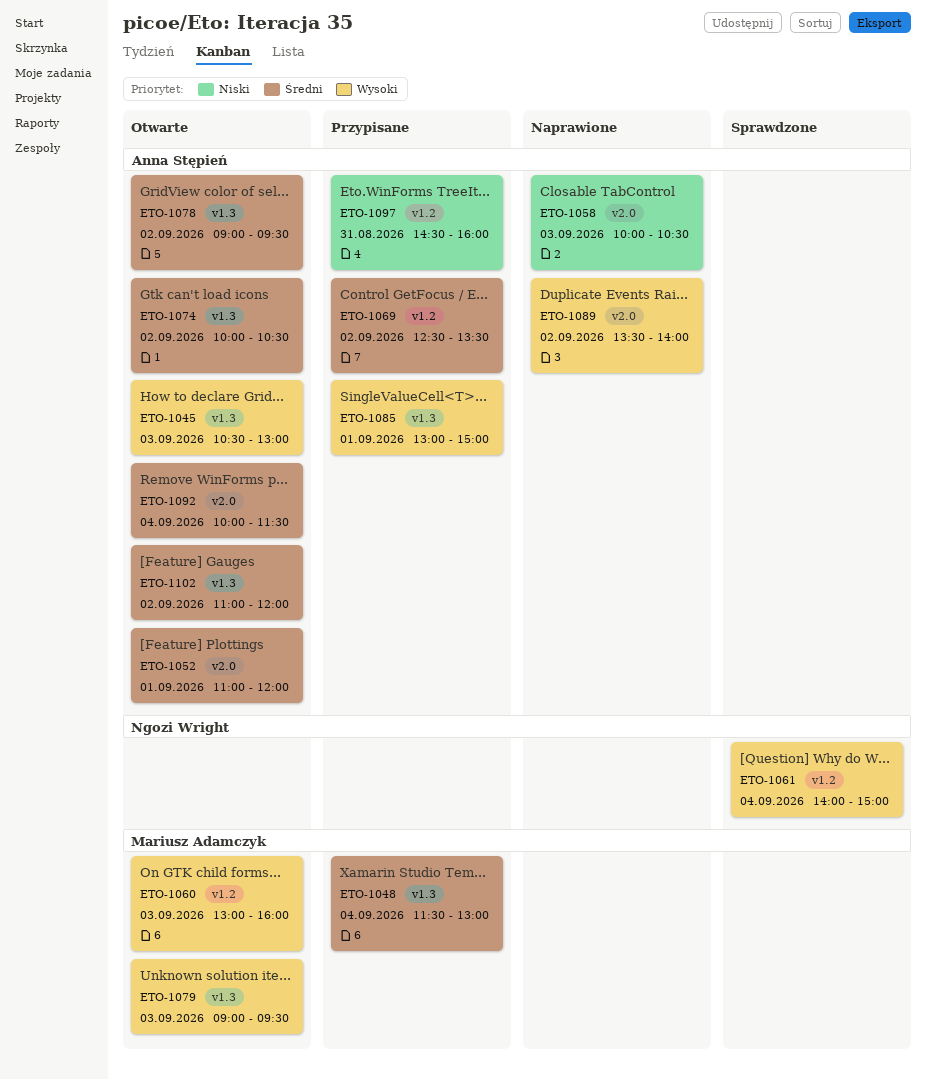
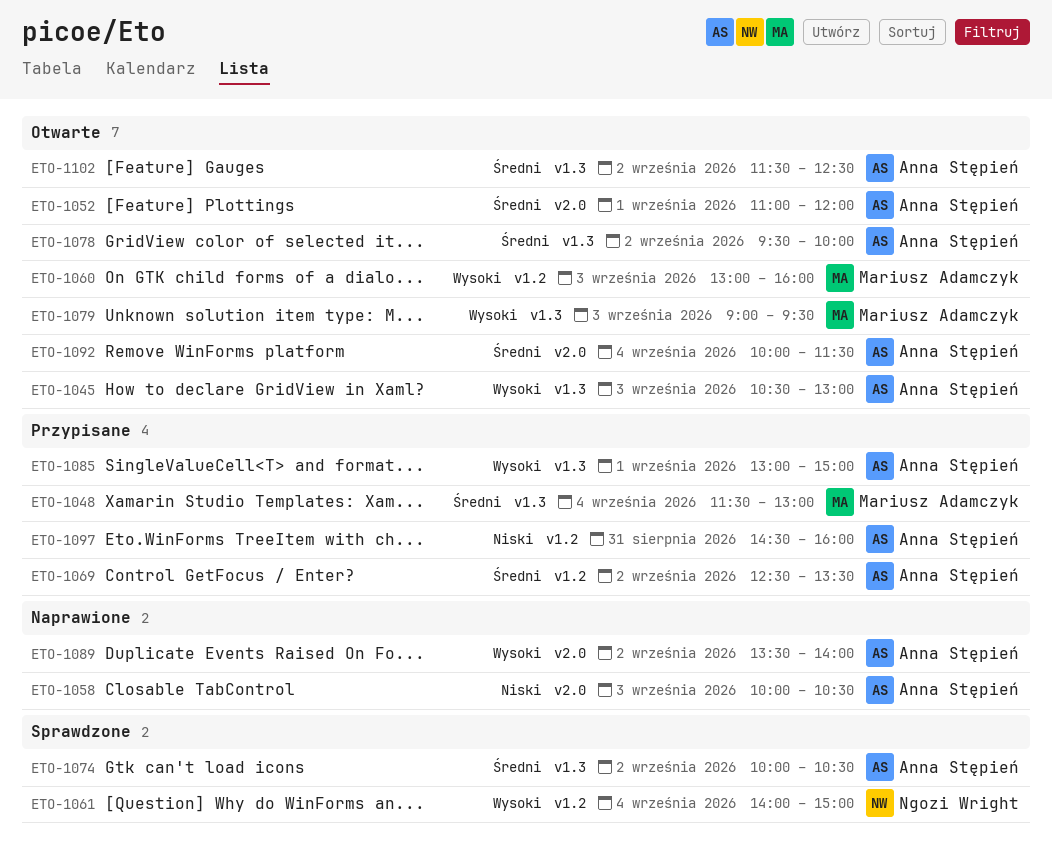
ETO-1074, status: Otwarte -> Sprawdzone
ETO-1078, begins: 09:00 -> 09:30
ETO-1078, ends: 09:30 -> 10:00
ETO-1102, begins: 11:00 -> 11:30
ETO-1102, ends: 12:00 -> 12:30

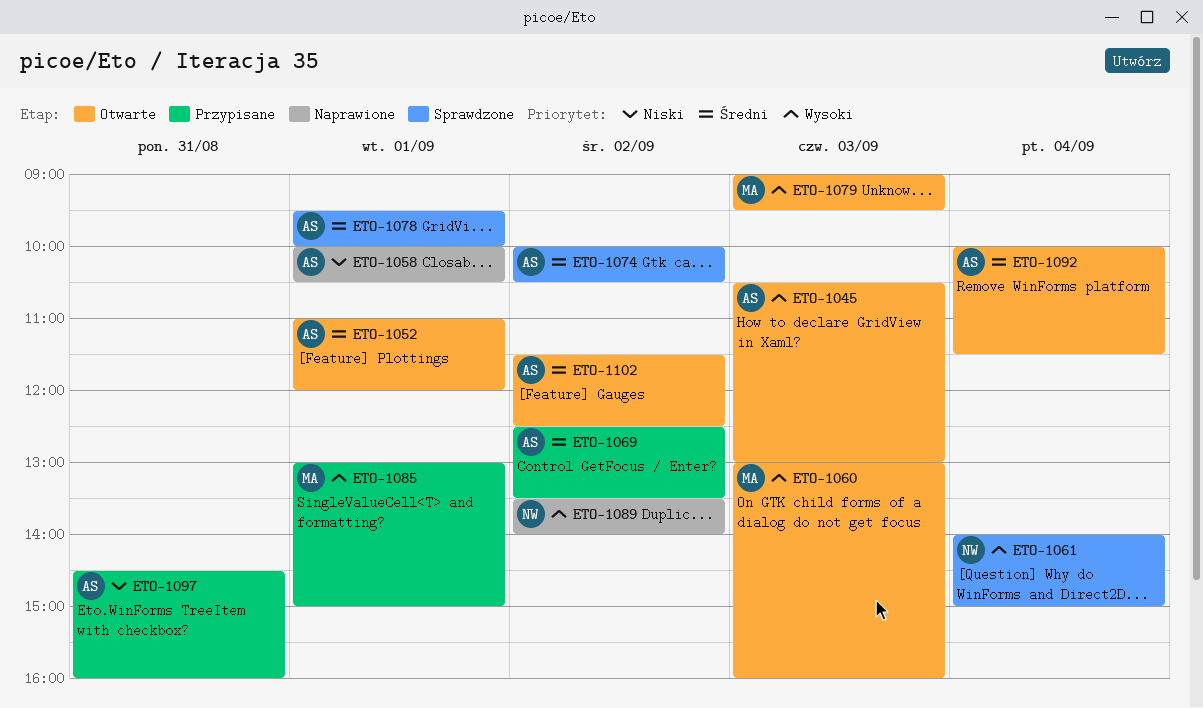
ETO-1048: present -> none
ETO-1058, day: Sep 3 -> Sep 1
ETO-1078, status: Otwarte -> Sprawdzone
ETO-1078, day: Sep 2 -> Sep 1
ETO-1085, owner: Anna Stępień -> Mariusz Adamczyk
ETO-1089, owner: Anna Stępień -> Ngozi Wright

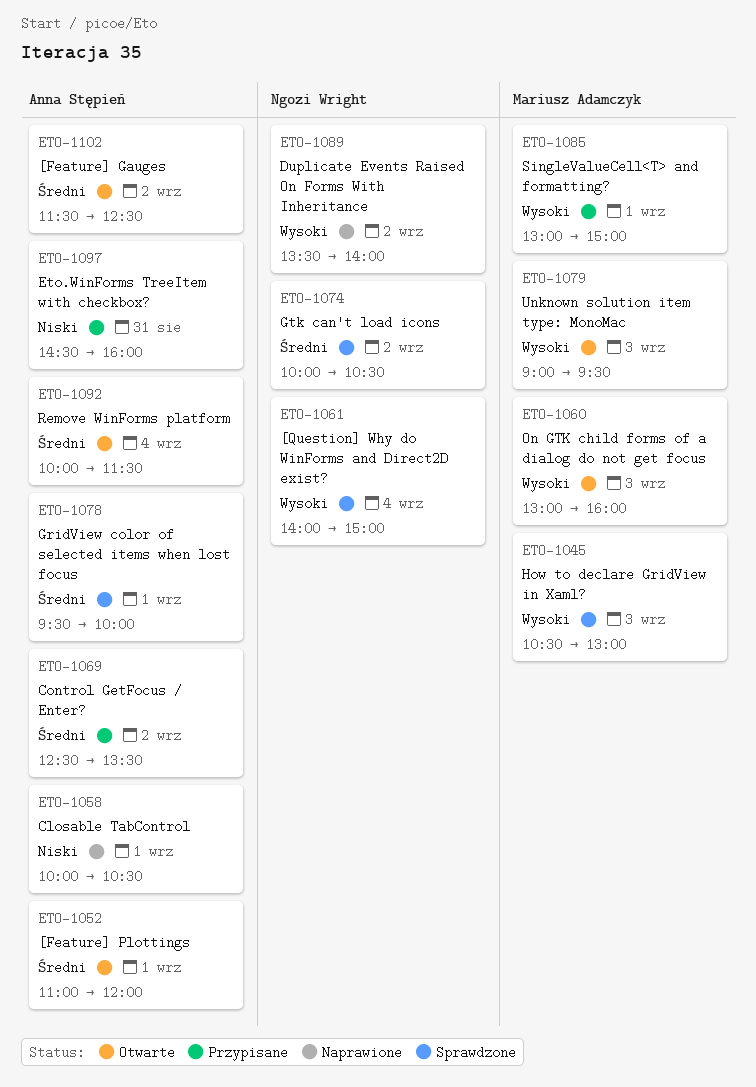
ETO-1045, status: Otwarte -> Sprawdzone
ETO-1045, owner: Anna Stępień -> Mariusz Adamczyk
ETO-1074, owner: Anna Stępień -> Ngozi Wright

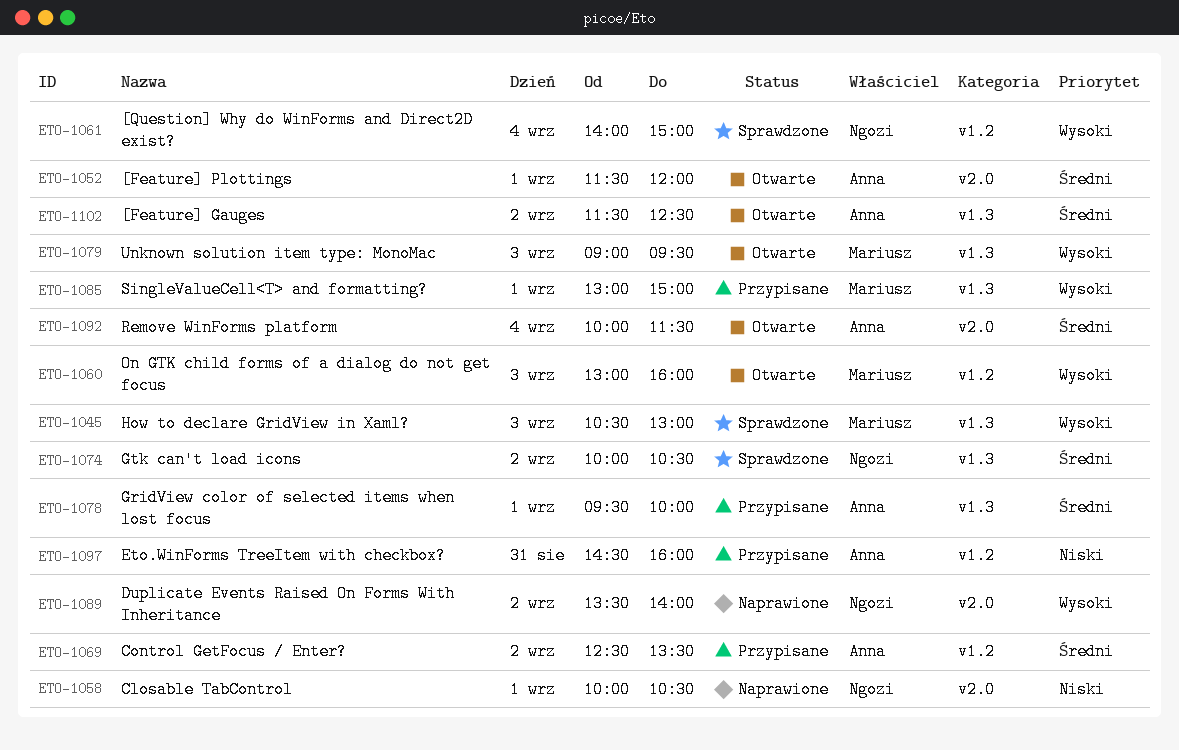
ETO-1052, begins: 11:00 -> 11:30
ETO-1058, owner: Anna Stępień -> Ngozi Wright
ETO-1078, status: Sprawdzone -> Przypisane

